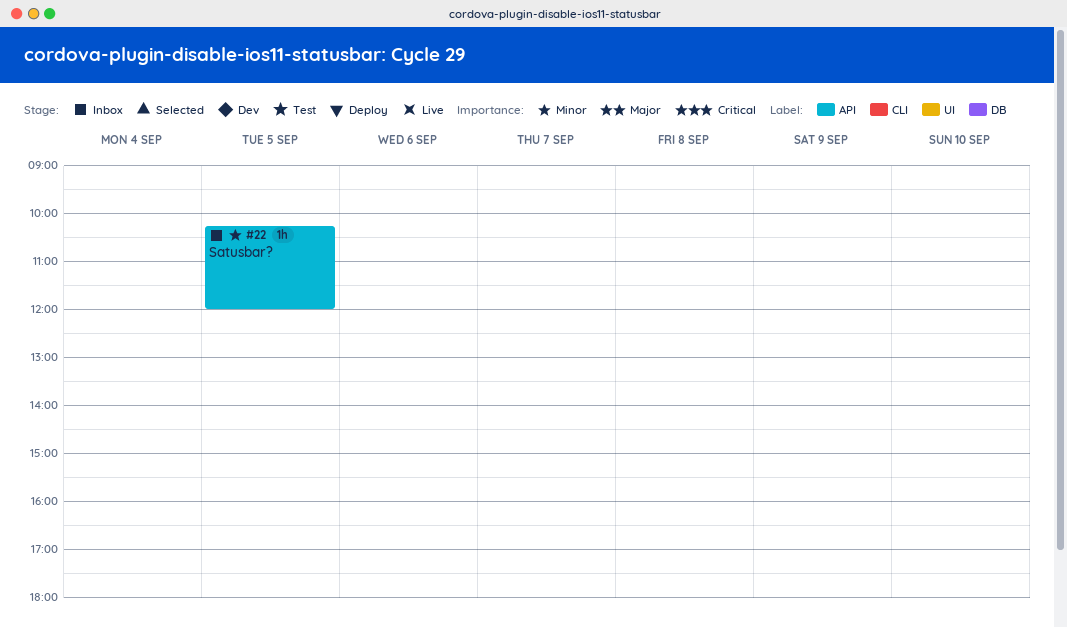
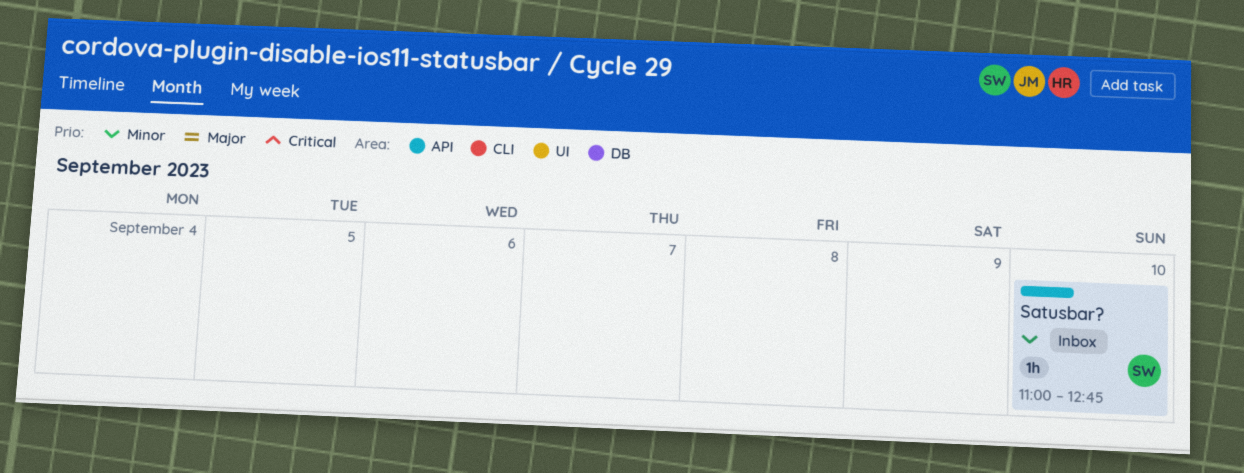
Satusbar?, day: Sep 5 -> Sep 10
Satusbar?, begins: 10:15 -> 11:00
Satusbar?, ends: 12:00 -> 12:45

